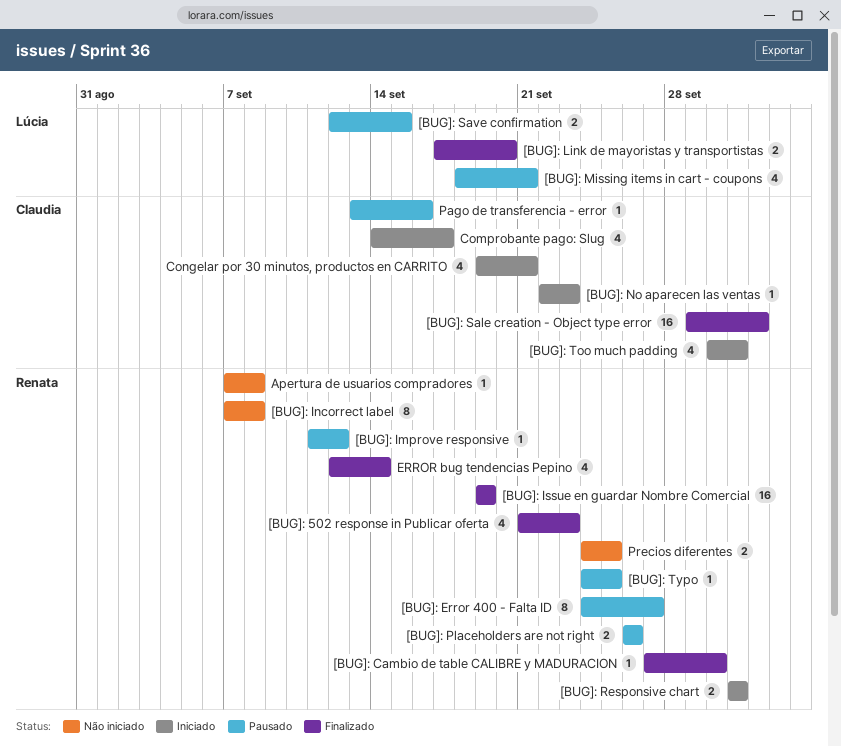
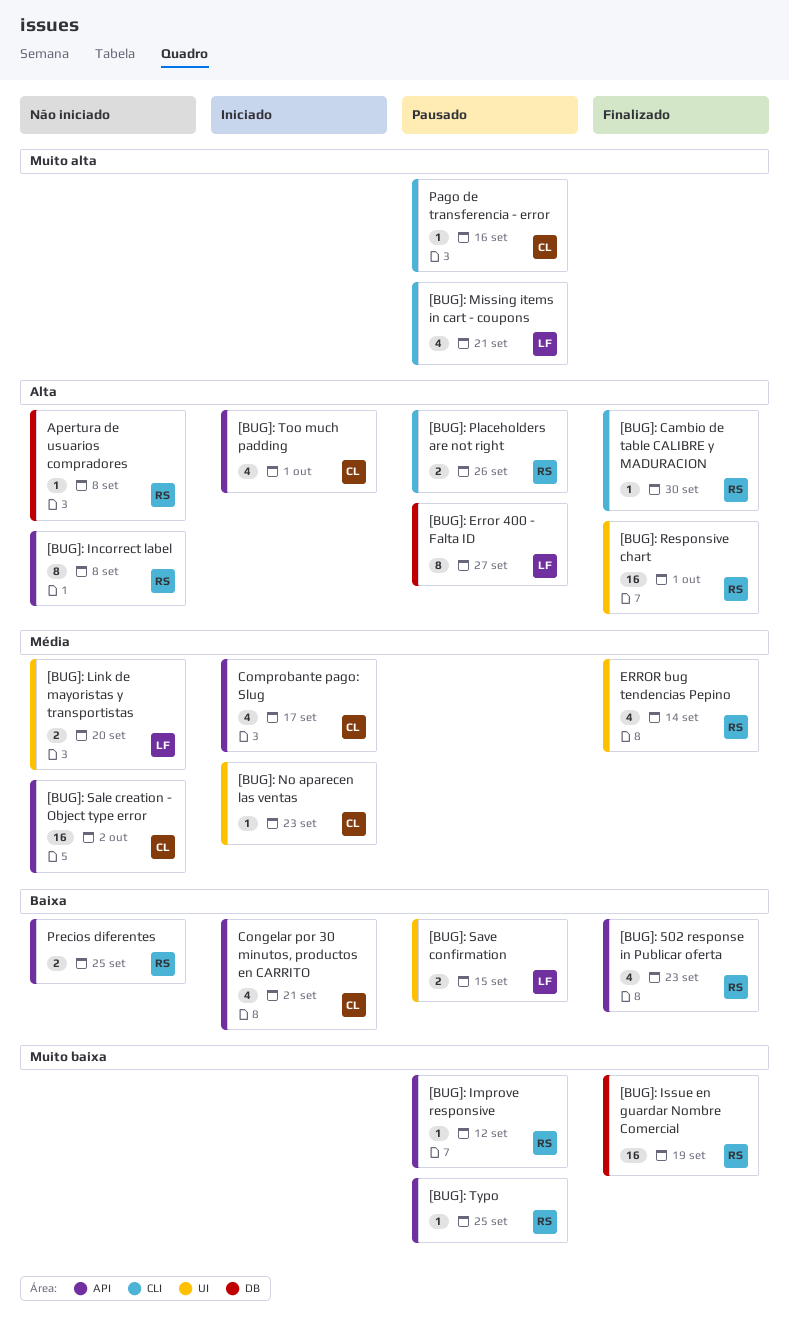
[BUG]: Error 400 - Falta ID, owner: Renata -> Lúcia
[BUG]: Link de mayoristas y transportistas, status: Finalizado -> Não iniciado
[BUG]: Responsive chart, status: Iniciado -> Finalizado
[BUG]: Responsive chart, estimate: 2 -> 16
[BUG]: Sale creation - Object type error, status: Finalizado -> Não iniciado

